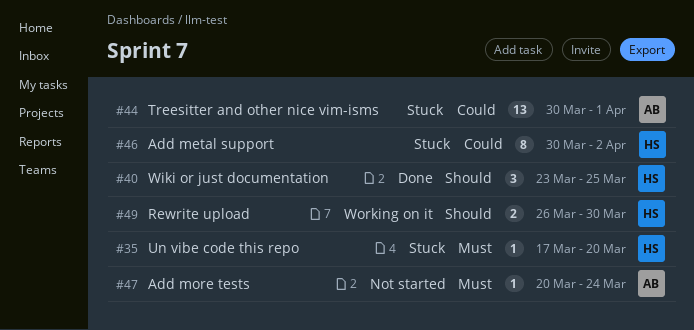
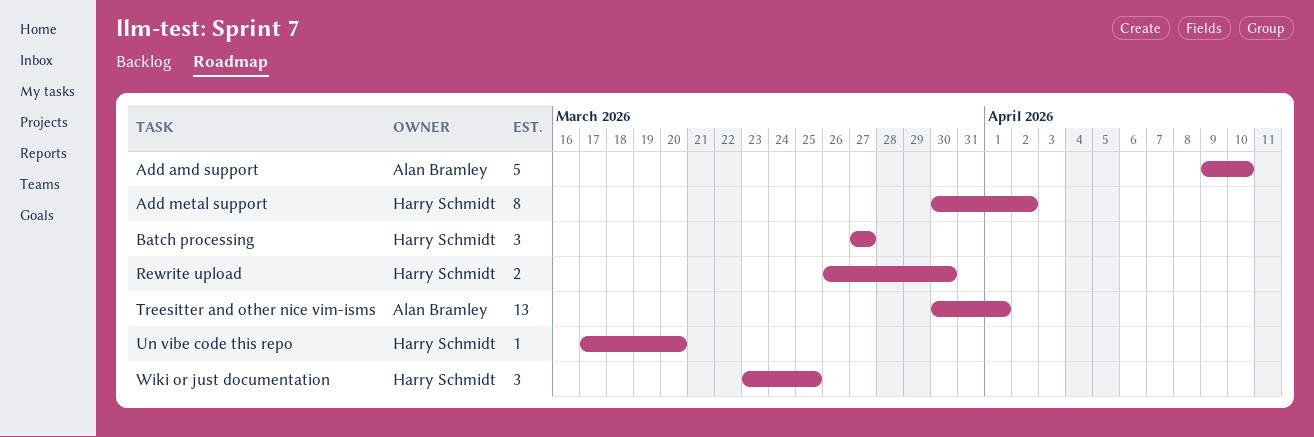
Add amd support: none -> present
Add more tests: present -> none
Batch processing: none -> present

